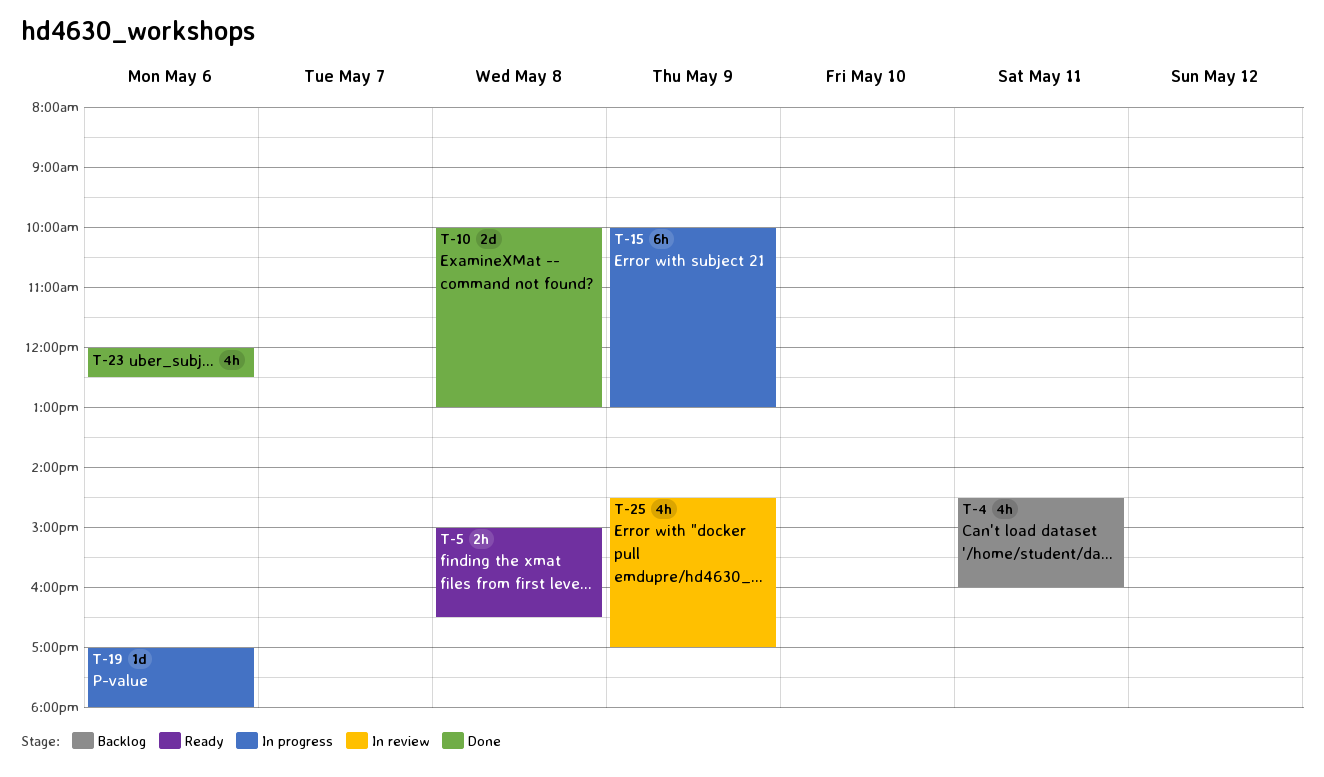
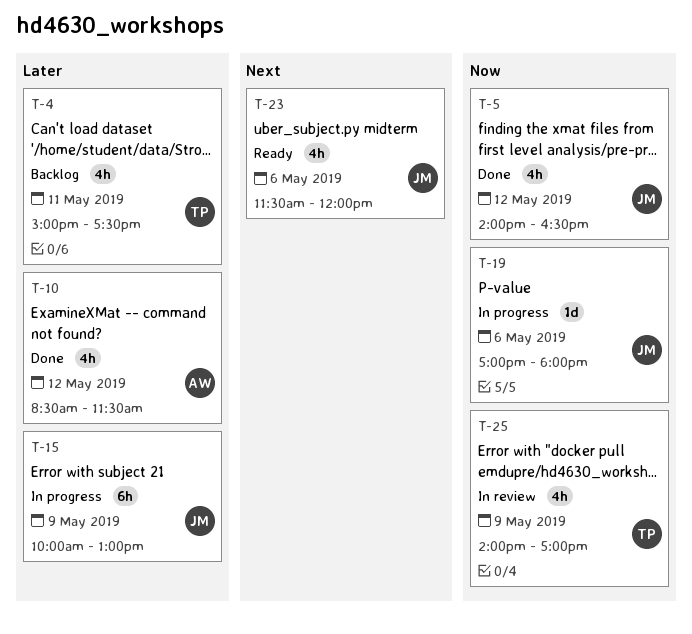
T-4, begins: 14:30 -> 15:00
T-4, ends: 16:00 -> 17:30
T-5, status: Ready -> Done
T-5, estimate: 2h -> 4h
T-5, day: May 8 -> May 12
T-5, begins: 15:00 -> 14:00
T-10, estimate: 2d -> 4h
T-10, day: May 8 -> May 12
T-10, begins: 10:00 -> 08:30
T-10, ends: 13:00 -> 11:30
T-23, status: Done -> Ready
T-23, begins: 12:00 -> 11:30
T-23, ends: 12:30 -> 12:00
T-25, begins: 14:30 -> 14:00

